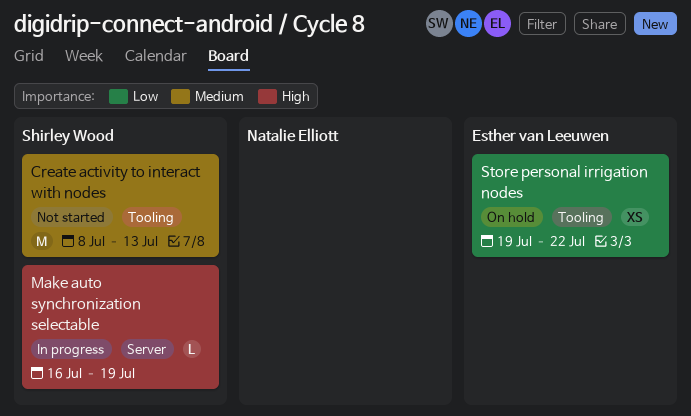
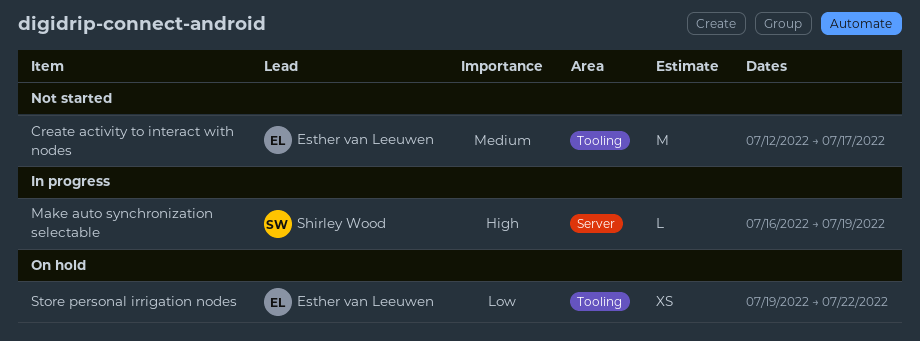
Create activity to interact with nodes, owner: Shirley Wood -> Esther van Leeuwen
Create activity to interact with nodes, start: Jul 8 -> Jul 12
Create activity to interact with nodes, due: Jul 13 -> Jul 17

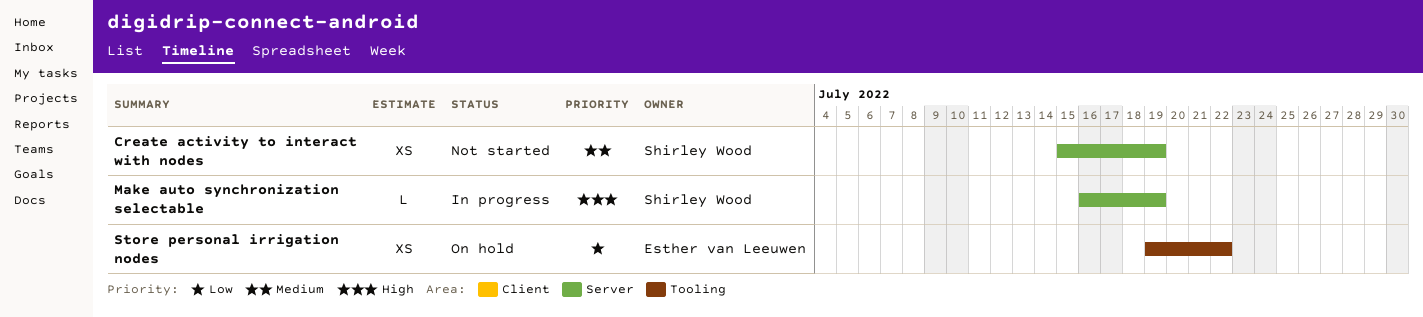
Create activity to interact with nodes, owner: Esther van Leeuwen -> Shirley Wood
Create activity to interact with nodes, label: Tooling -> Server
Create activity to interact with nodes, estimate: M -> XS
Create activity to interact with nodes, start: Jul 12 -> Jul 15
Create activity to interact with nodes, due: Jul 17 -> Jul 19

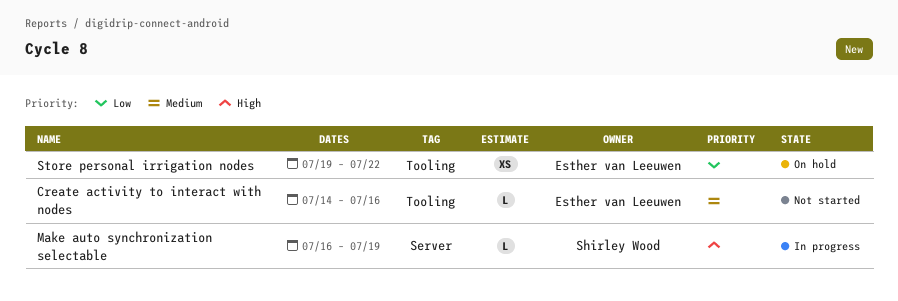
Create activity to interact with nodes, owner: Shirley Wood -> Esther van Leeuwen
Create activity to interact with nodes, label: Server -> Tooling
Create activity to interact with nodes, estimate: XS -> L
Create activity to interact with nodes, start: Jul 15 -> Jul 14
Create activity to interact with nodes, due: Jul 19 -> Jul 16

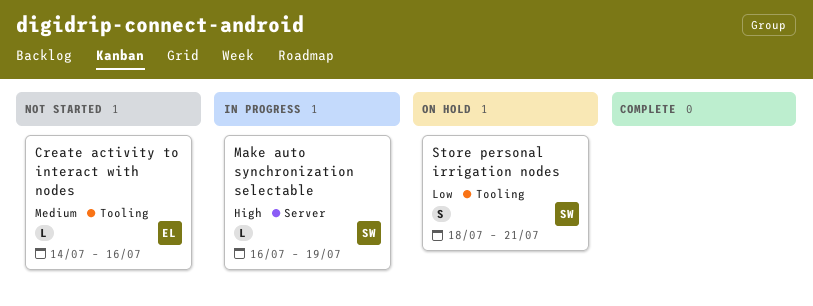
Store personal irrigation nodes, owner: Esther van Leeuwen -> Shirley Wood
Store personal irrigation nodes, estimate: XS -> S
Store personal irrigation nodes, start: Jul 19 -> Jul 18
Store personal irrigation nodes, due: Jul 22 -> Jul 21

